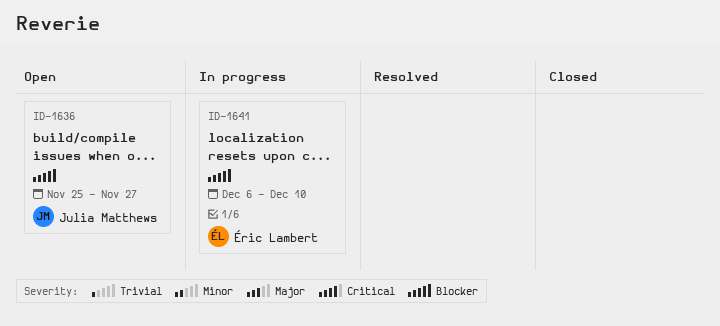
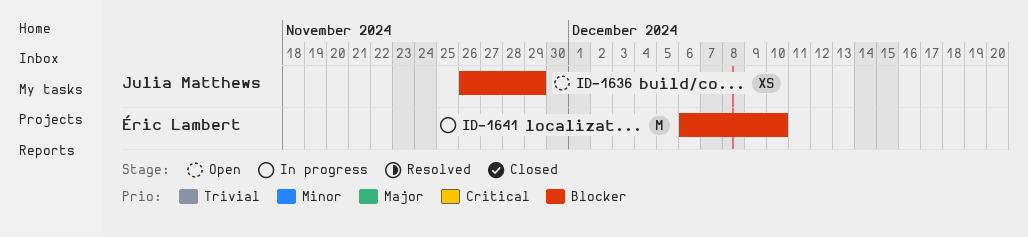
ID-1636, start: Nov 25 -> Nov 26
ID-1636, due: Nov 27 -> Nov 29

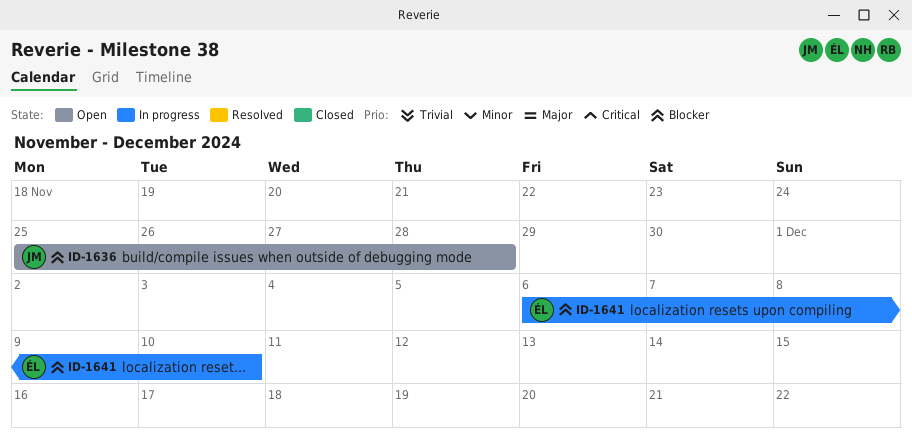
ID-1636, start: Nov 26 -> Nov 25
ID-1636, due: Nov 29 -> Nov 28

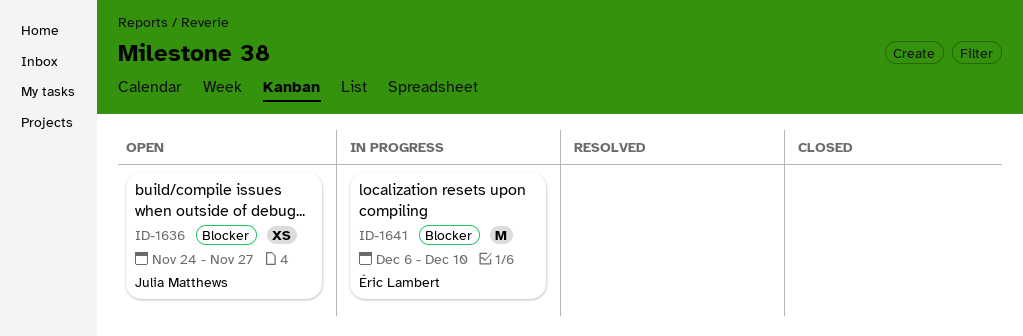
ID-1636, start: Nov 25 -> Nov 24
ID-1636, due: Nov 28 -> Nov 27

